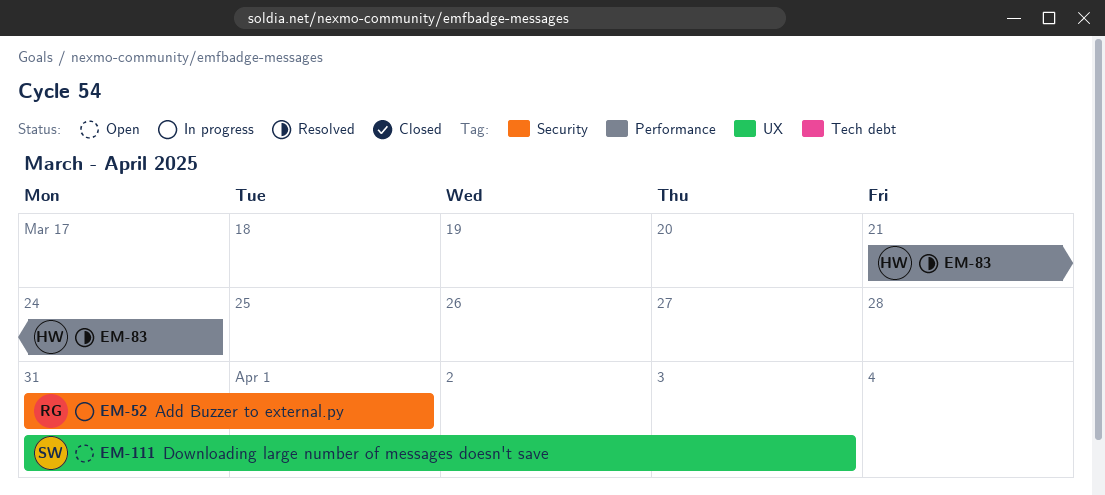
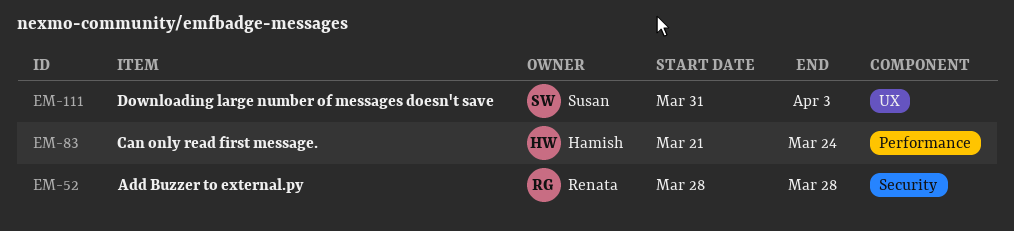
EM-52, start: Mar 31 -> Mar 28
EM-52, due: Apr 1 -> Mar 28

